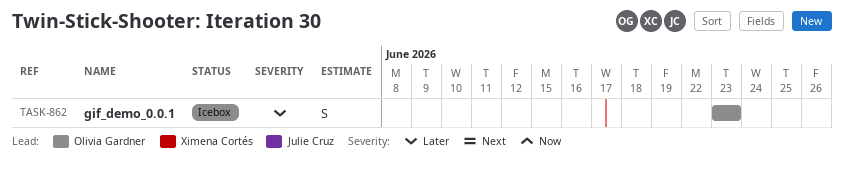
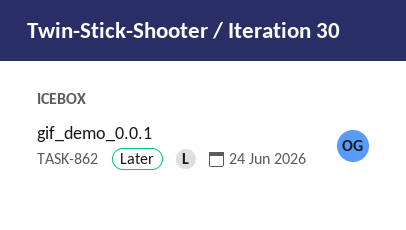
TASK-862, estimate: S -> L
TASK-862, due: Jun 23 -> Jun 24

